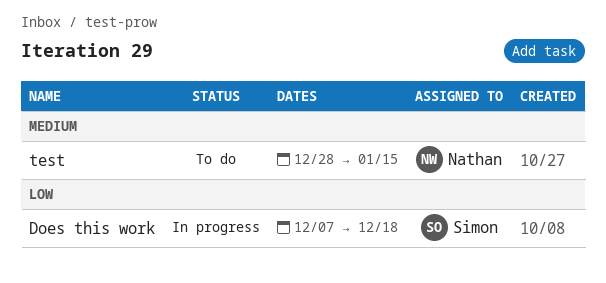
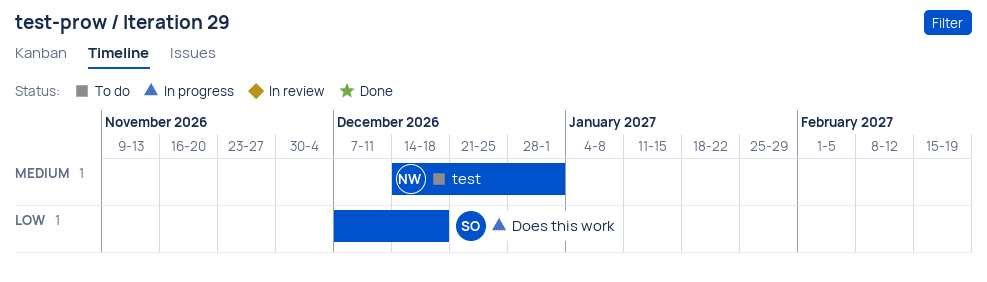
test, start: Dec 28 -> Dec 14
test, due: Jan 15 -> Jan 1

